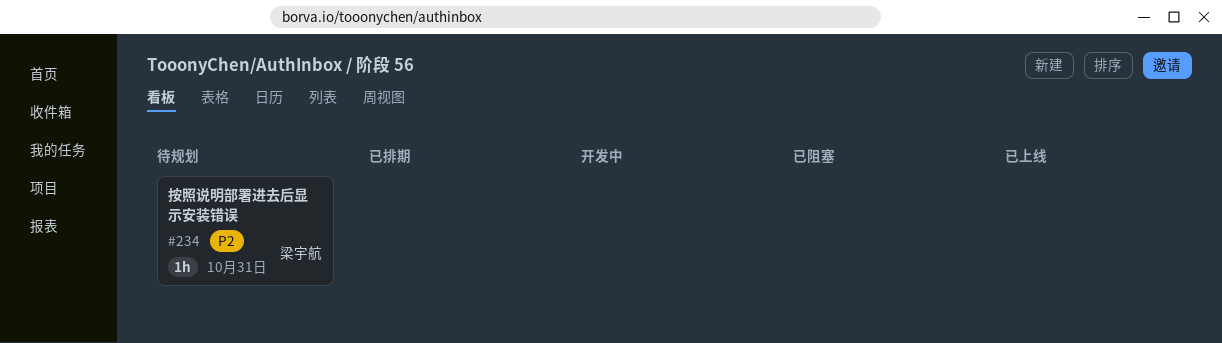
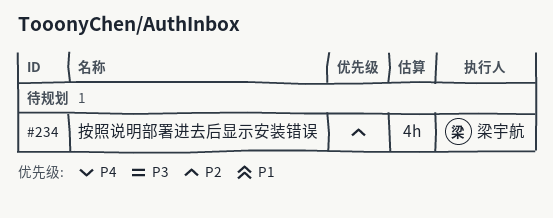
#234, estimate: 1h -> 4h

